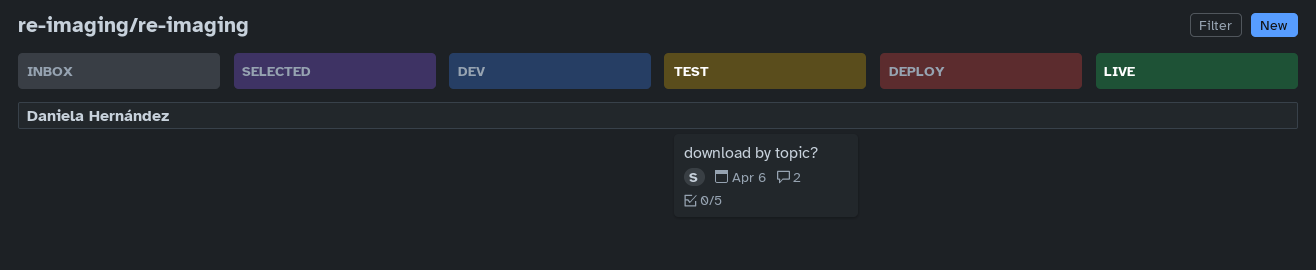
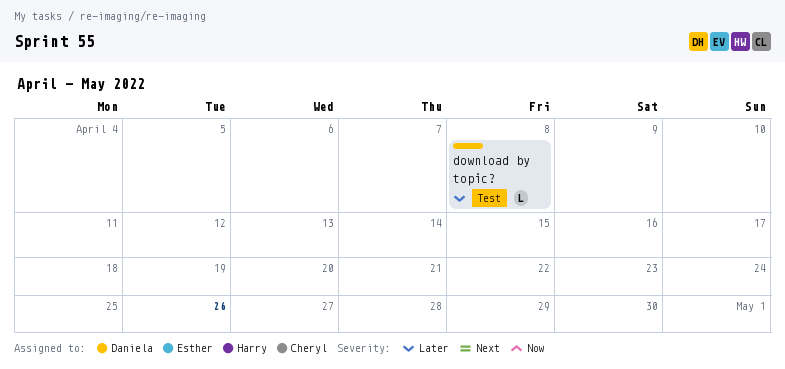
download by topic?, estimate: S -> L
download by topic?, due: Apr 6 -> Apr 8

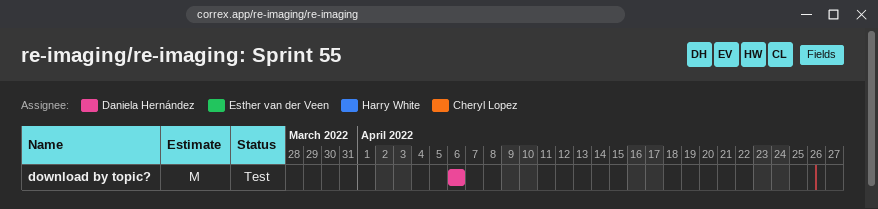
download by topic?, estimate: L -> M
download by topic?, due: Apr 8 -> Apr 6

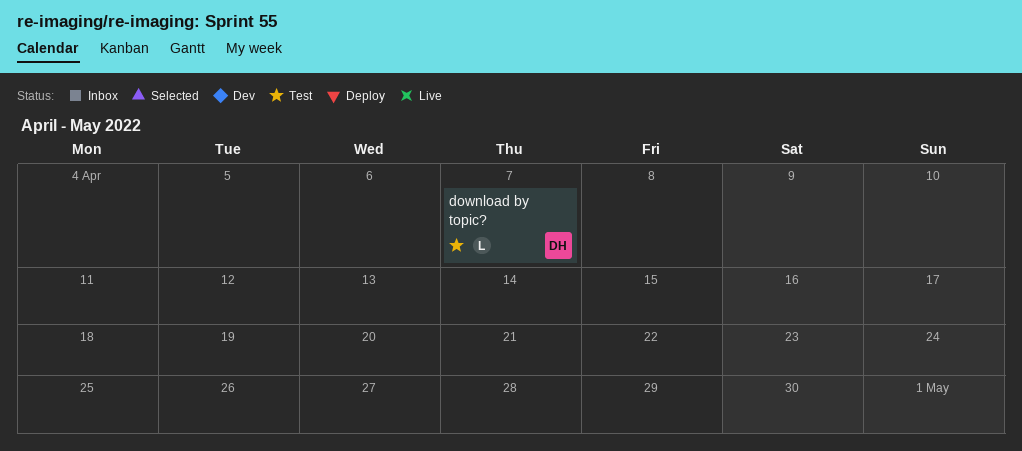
download by topic?, estimate: M -> L
download by topic?, due: Apr 6 -> Apr 7

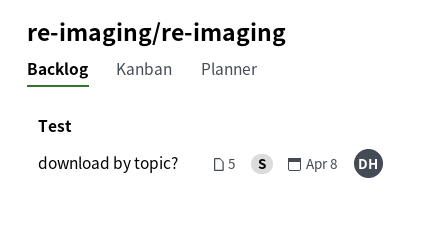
download by topic?, estimate: L -> S
download by topic?, due: Apr 7 -> Apr 8

